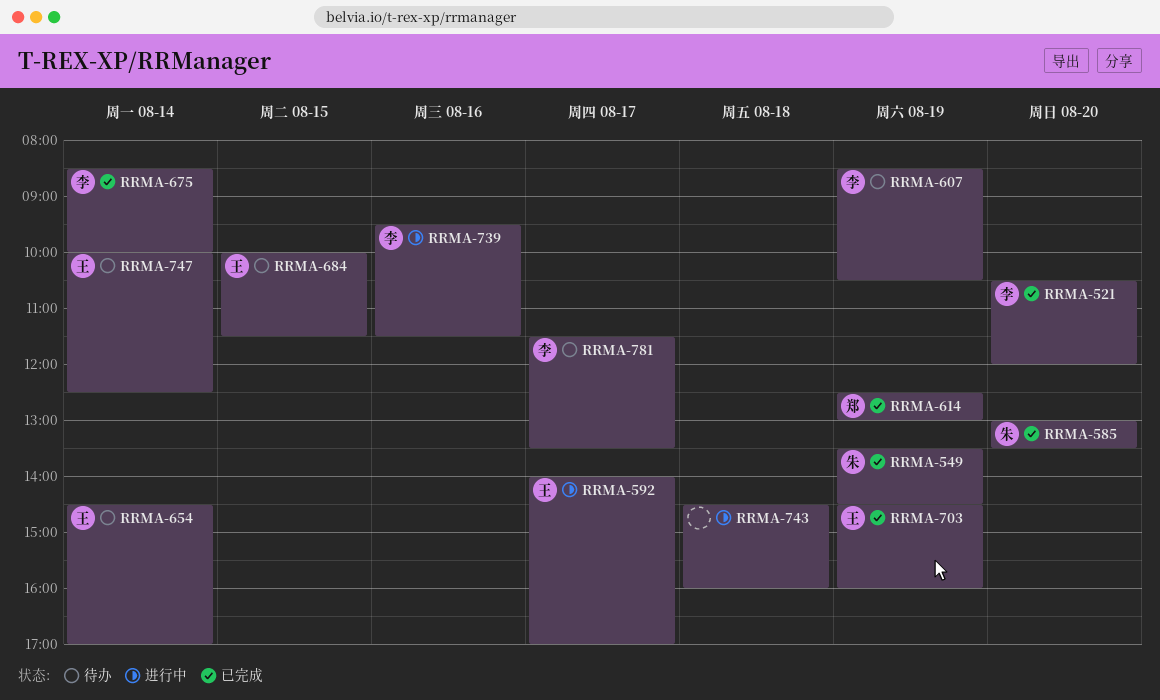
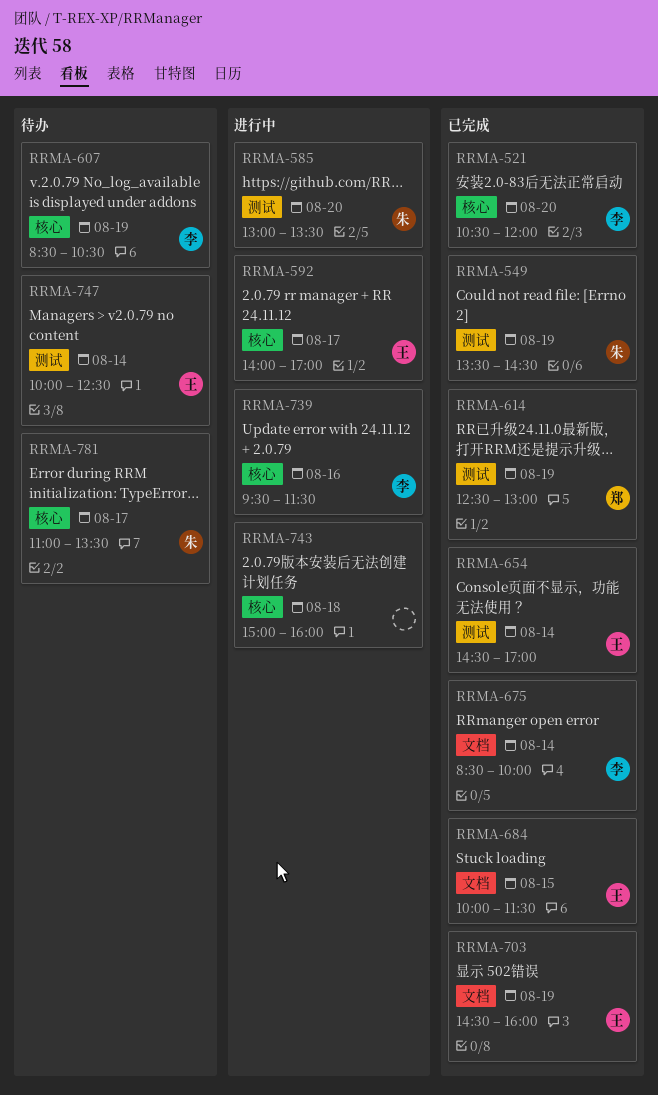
RRMA-585, status: 已完成 -> 进行中
RRMA-654, status: 待办 -> 已完成
RRMA-684, status: 待办 -> 已完成
RRMA-743, begins: 14:30 -> 15:00
RRMA-781, owner: 李 -> 朱
RRMA-781, begins: 11:30 -> 11:00

